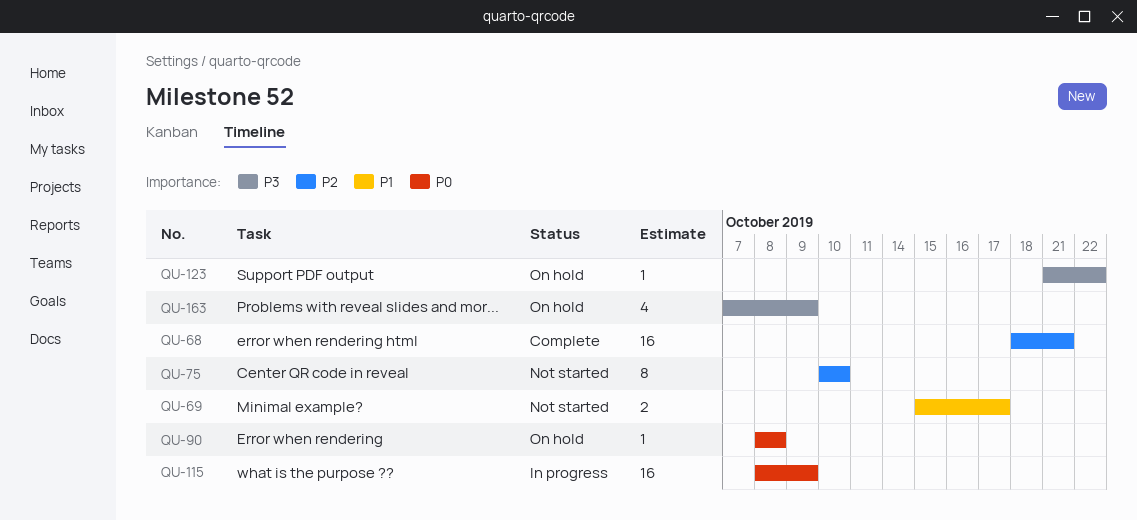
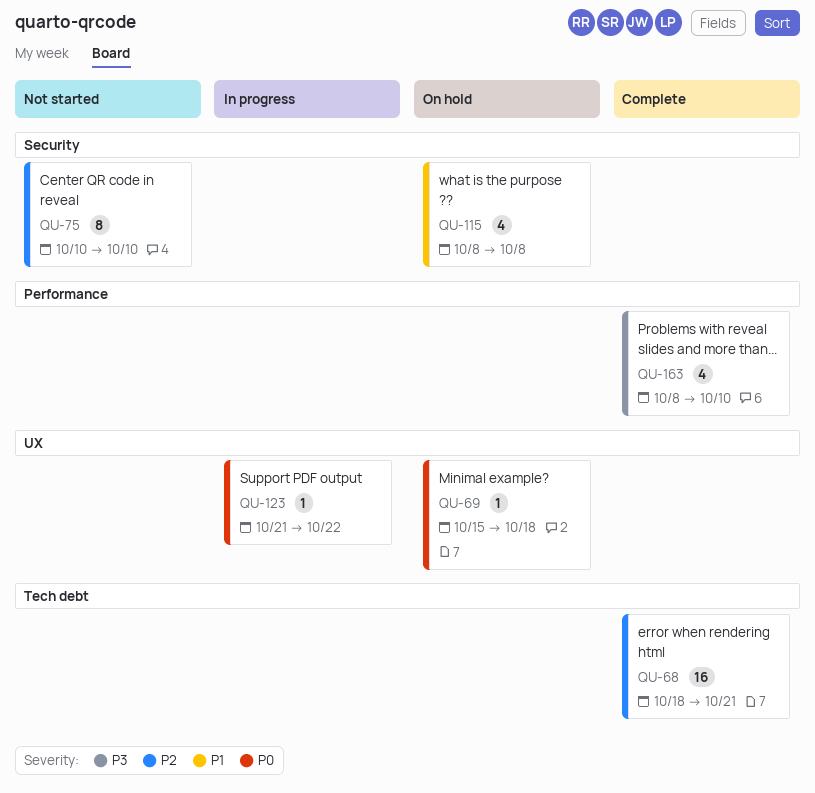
QU-69, status: Not started -> On hold
QU-69, priority: P1 -> P0
QU-69, estimate: 2 -> 1
QU-69, due: Oct 17 -> Oct 18
QU-90: present -> none
QU-115, status: In progress -> On hold
QU-115, priority: P0 -> P1
QU-115, estimate: 16 -> 4
QU-115, due: Oct 9 -> Oct 8
QU-123, status: On hold -> In progress
QU-123, priority: P3 -> P0
QU-163, status: On hold -> Complete
QU-163, start: Oct 7 -> Oct 8
QU-163, due: Oct 9 -> Oct 10

